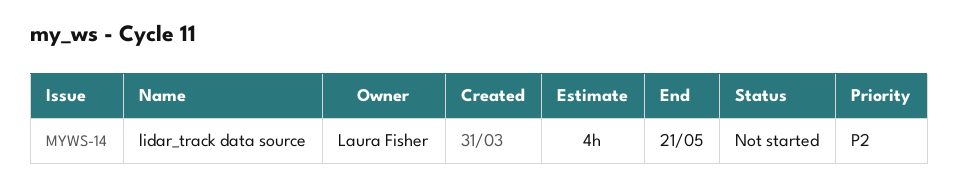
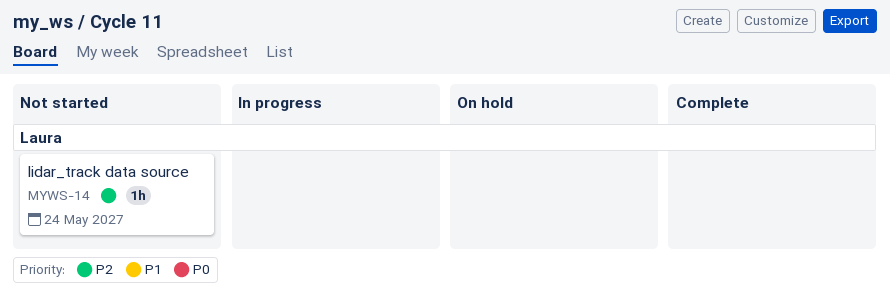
MYWS-14, estimate: 4h -> 1h
MYWS-14, due: May 21 -> May 24

